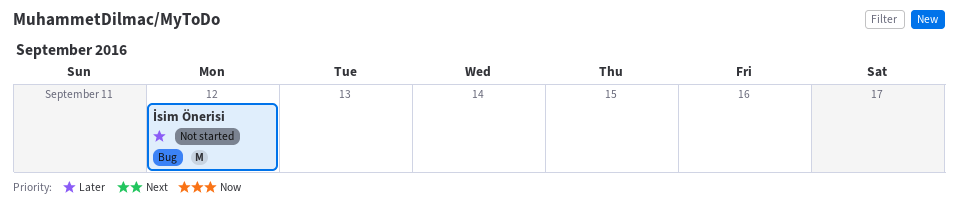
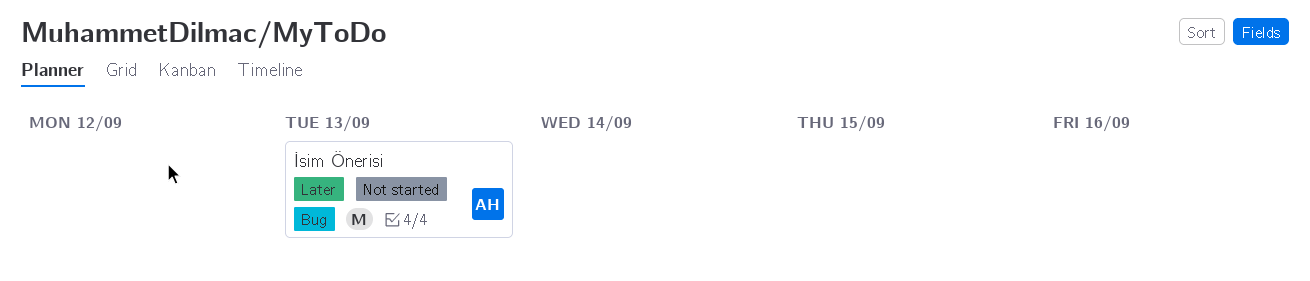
İsim Önerisi, due: Sep 12 -> Sep 13

